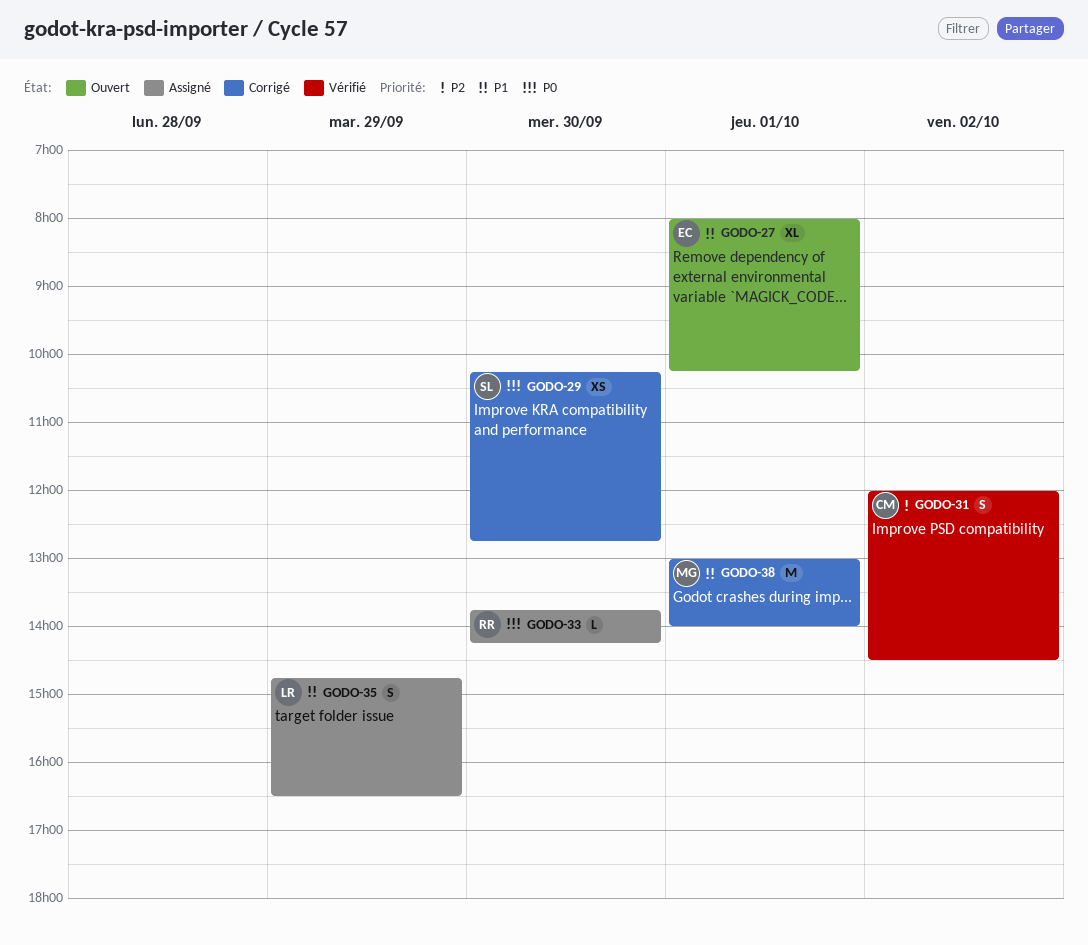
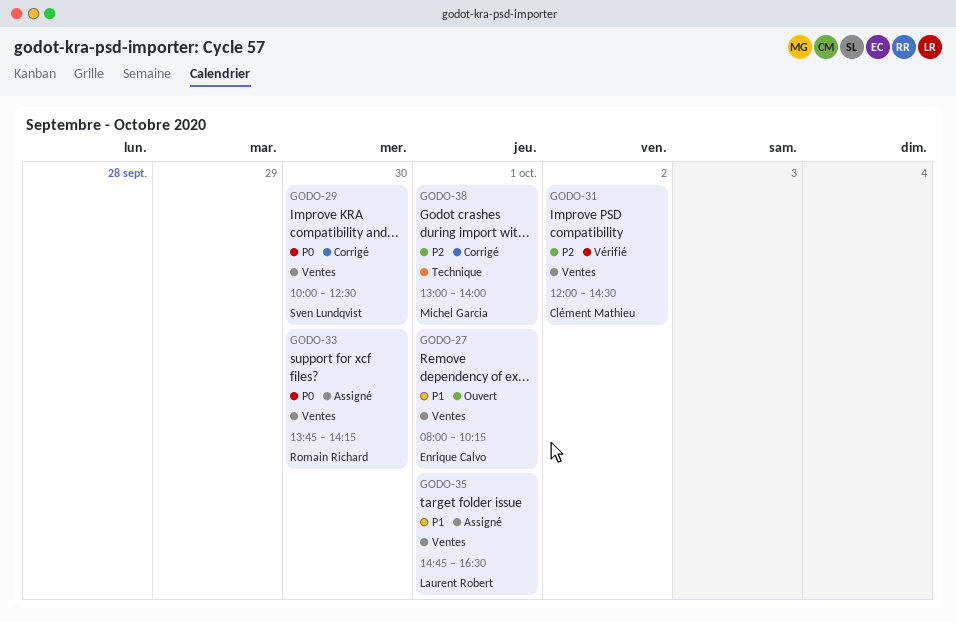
GODO-29, begins: 10:15 -> 10:00
GODO-29, ends: 12:45 -> 12:30
GODO-35, day: Sep 29 -> Oct 1
GODO-38, priority: P1 -> P2

